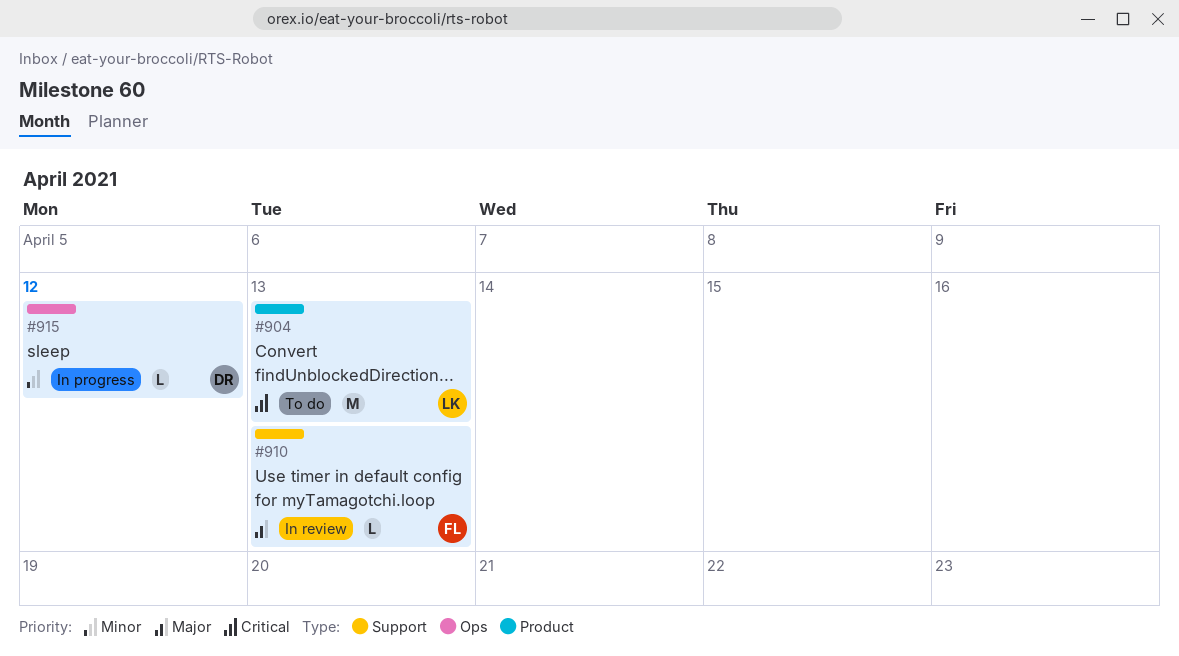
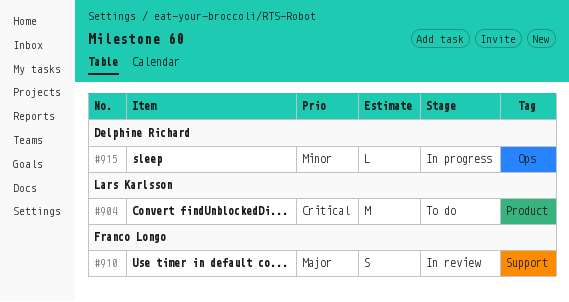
#910, estimate: L -> S

